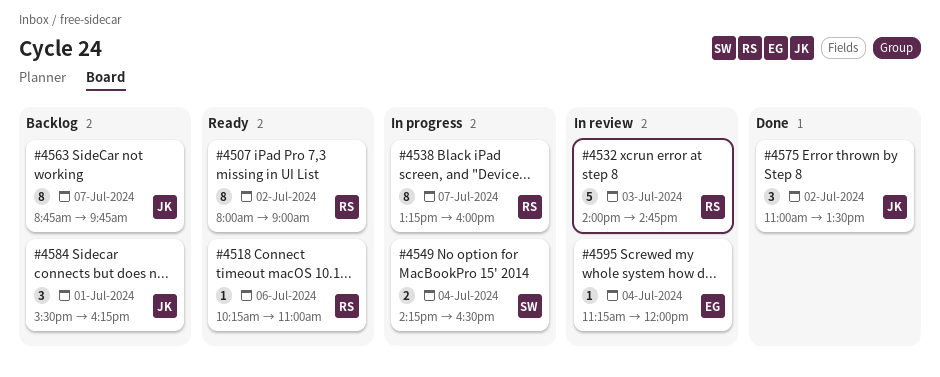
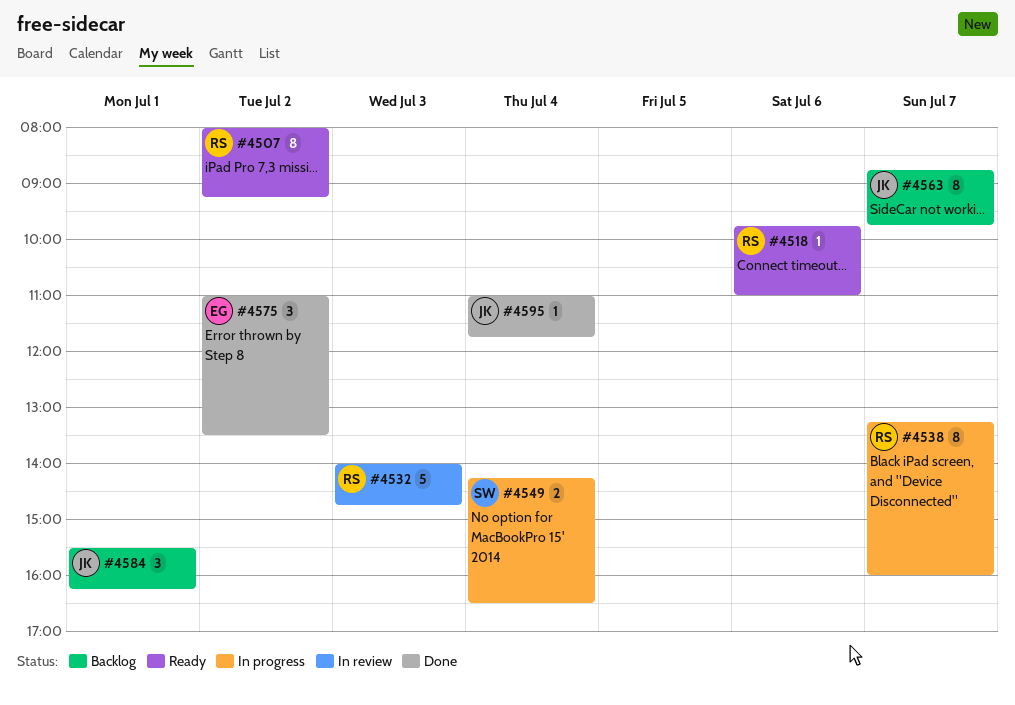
#4507, ends: 09:00 -> 09:15
#4518, begins: 10:15 -> 09:45
#4575, owner: JK -> EG
#4595, status: In review -> Done
#4595, owner: EG -> JK
#4595, begins: 11:15 -> 11:00
#4595, ends: 12:00 -> 11:45

